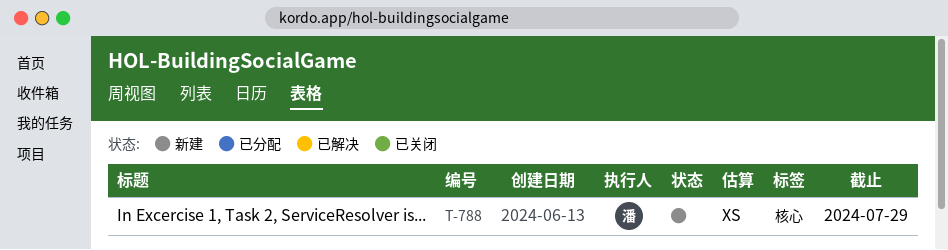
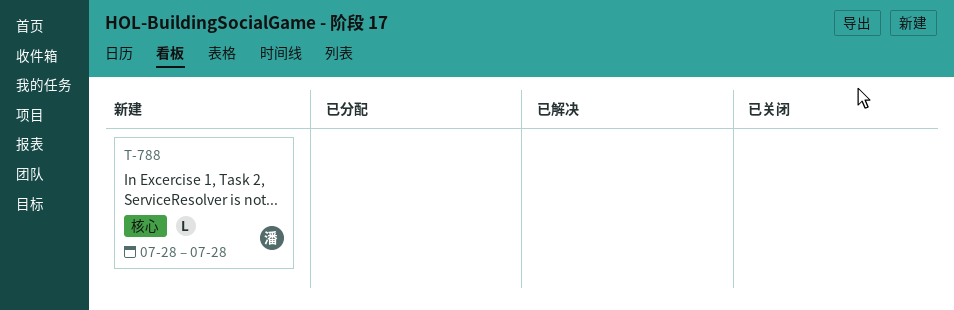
T-788, estimate: XS -> L
T-788, due: Jul 29 -> Jul 28

